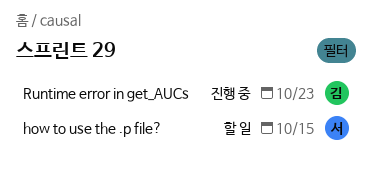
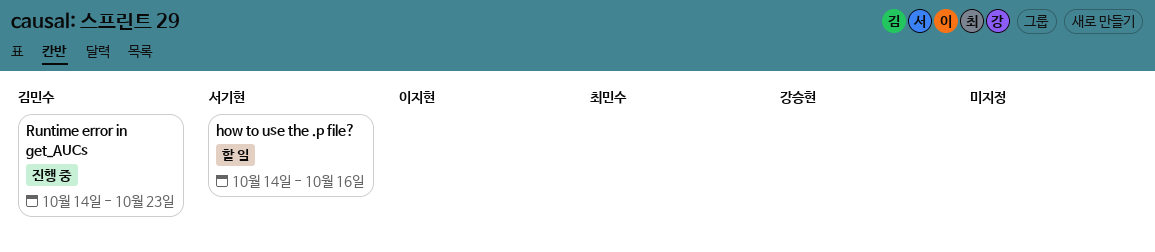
how to use the .p file?, due: Oct 15 -> Oct 16

